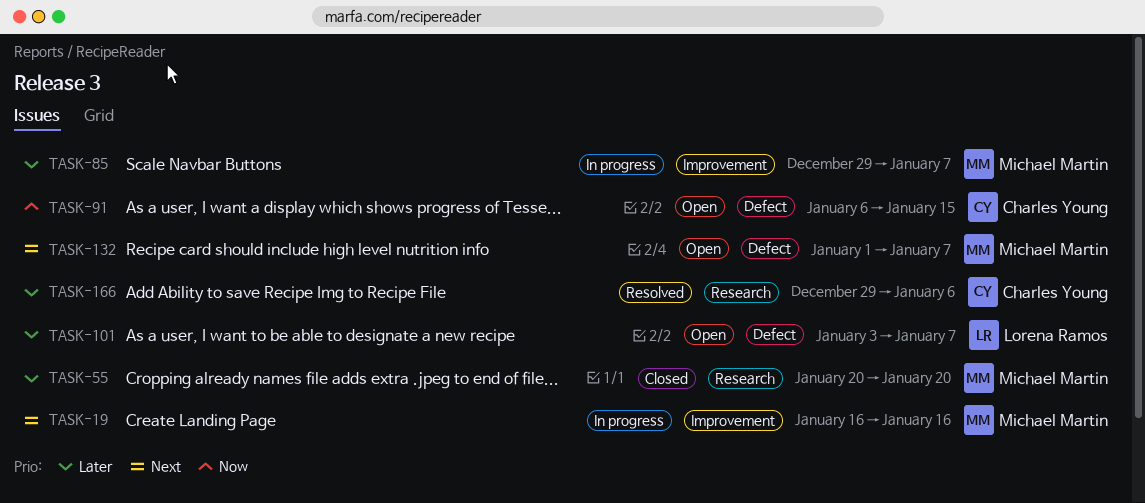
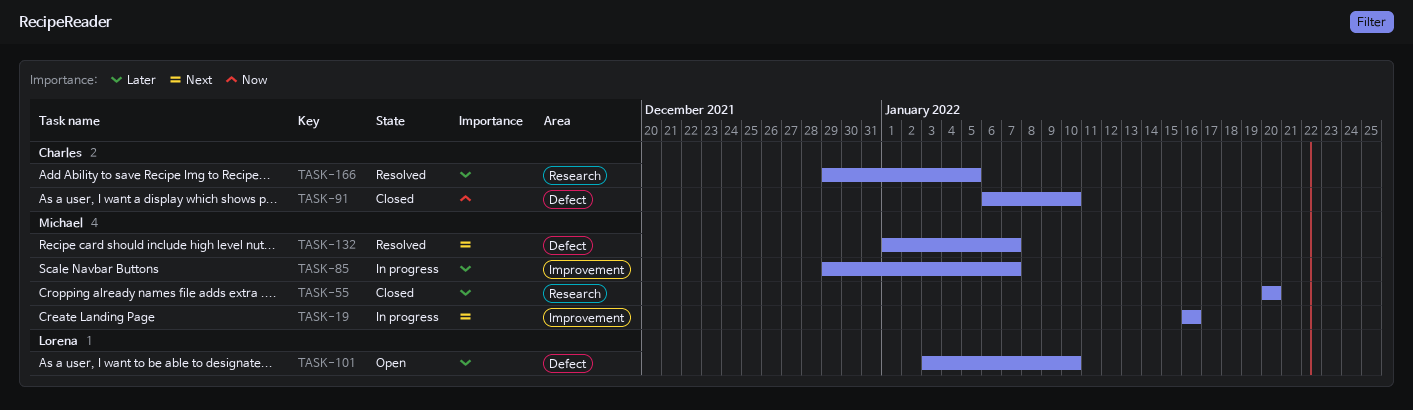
TASK-91, status: Open -> Closed
TASK-91, due: Jan 15 -> Jan 10
TASK-101, due: Jan 7 -> Jan 10
TASK-132, status: Open -> Resolved
TASK-166, due: Jan 6 -> Jan 5

